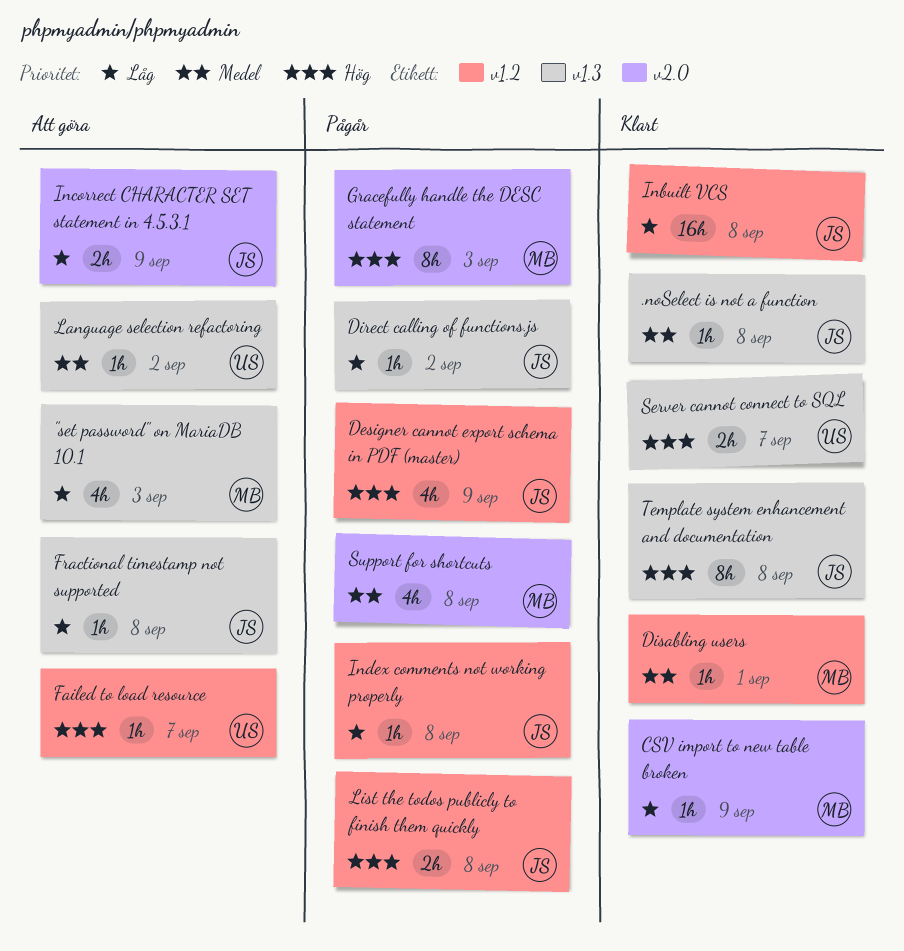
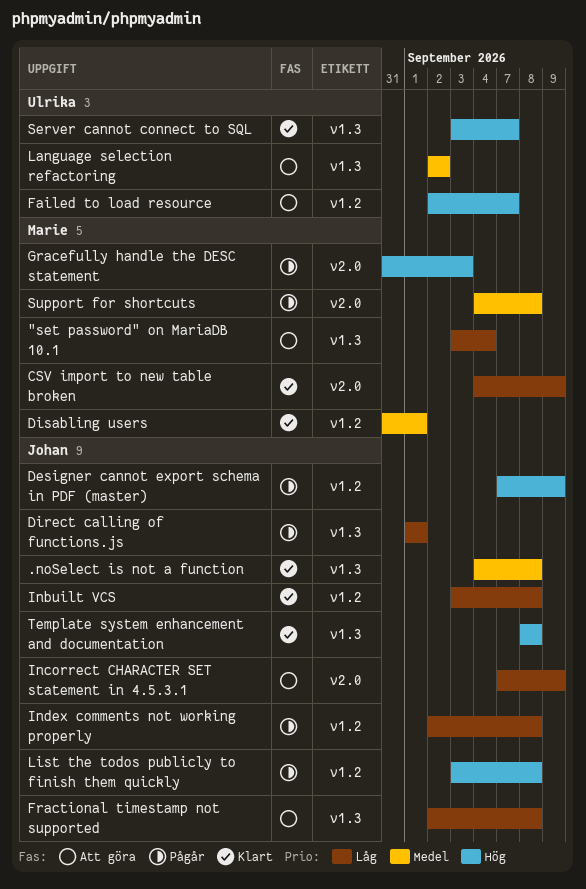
"set password" on MariaDB 10.1, due: Sep 3 -> Sep 4
Direct calling of functions.js, due: Sep 2 -> Sep 1

